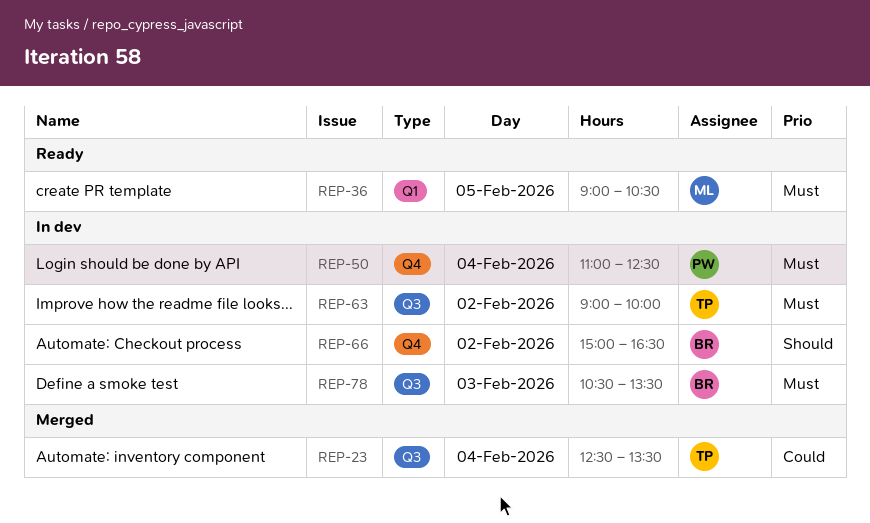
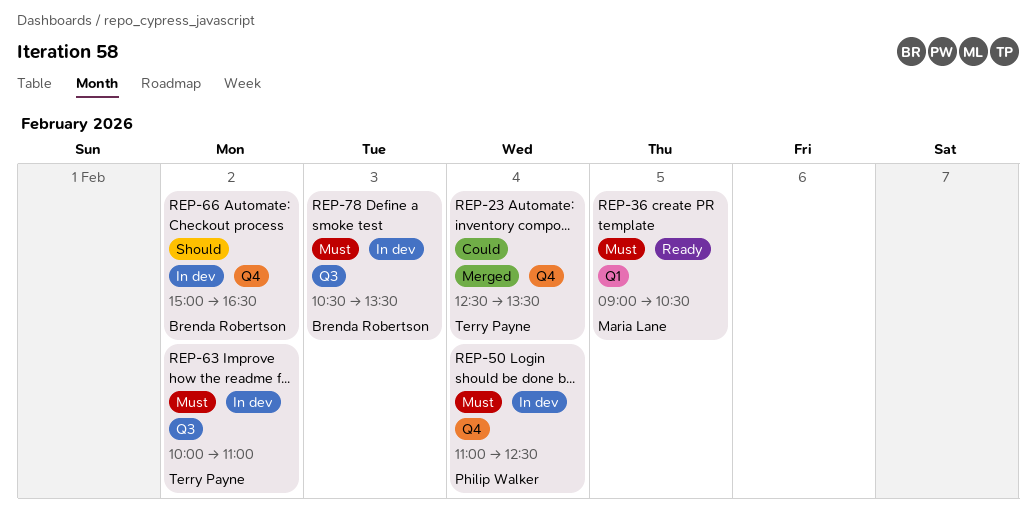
REP-23, label: Q3 -> Q4
REP-63, begins: 09:00 -> 10:00
REP-63, ends: 10:00 -> 11:00

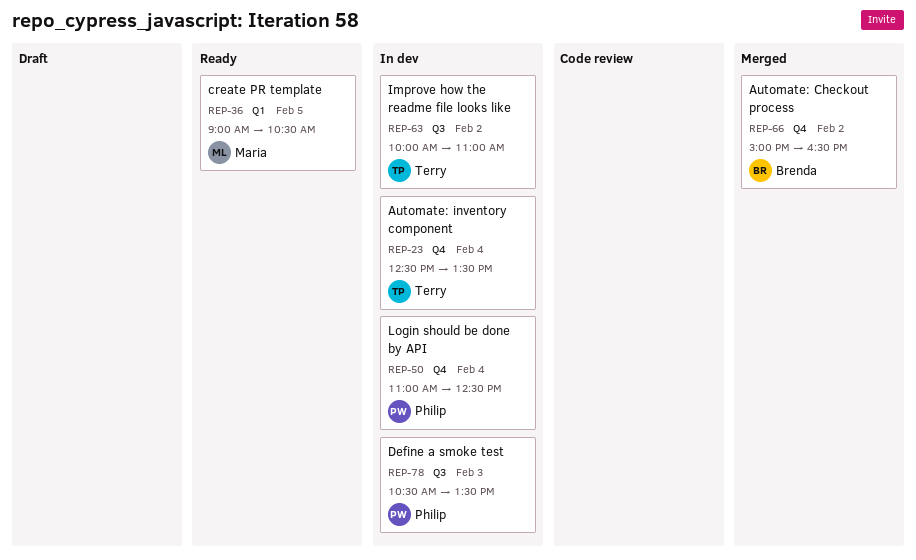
REP-23, status: Merged -> In dev
REP-66, status: In dev -> Merged
REP-78, owner: Brenda Robertson -> Philip Walker

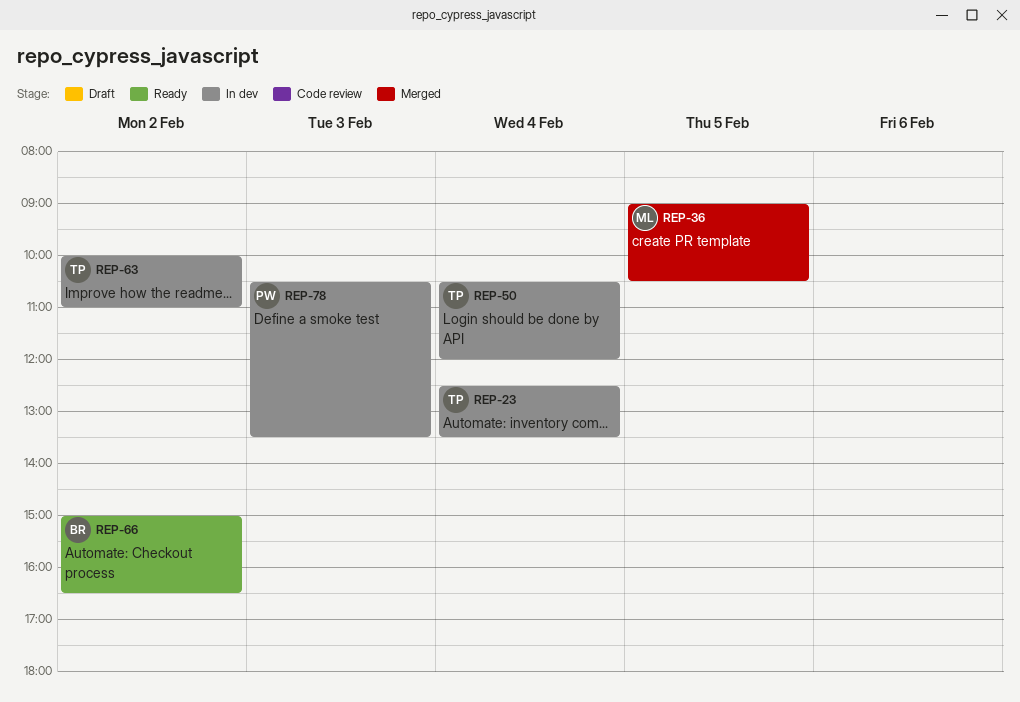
REP-36, status: Ready -> Merged
REP-50, owner: Philip -> Terry
REP-50, begins: 11:00 -> 10:30
REP-50, ends: 12:30 -> 12:00
REP-66, status: Merged -> Ready

